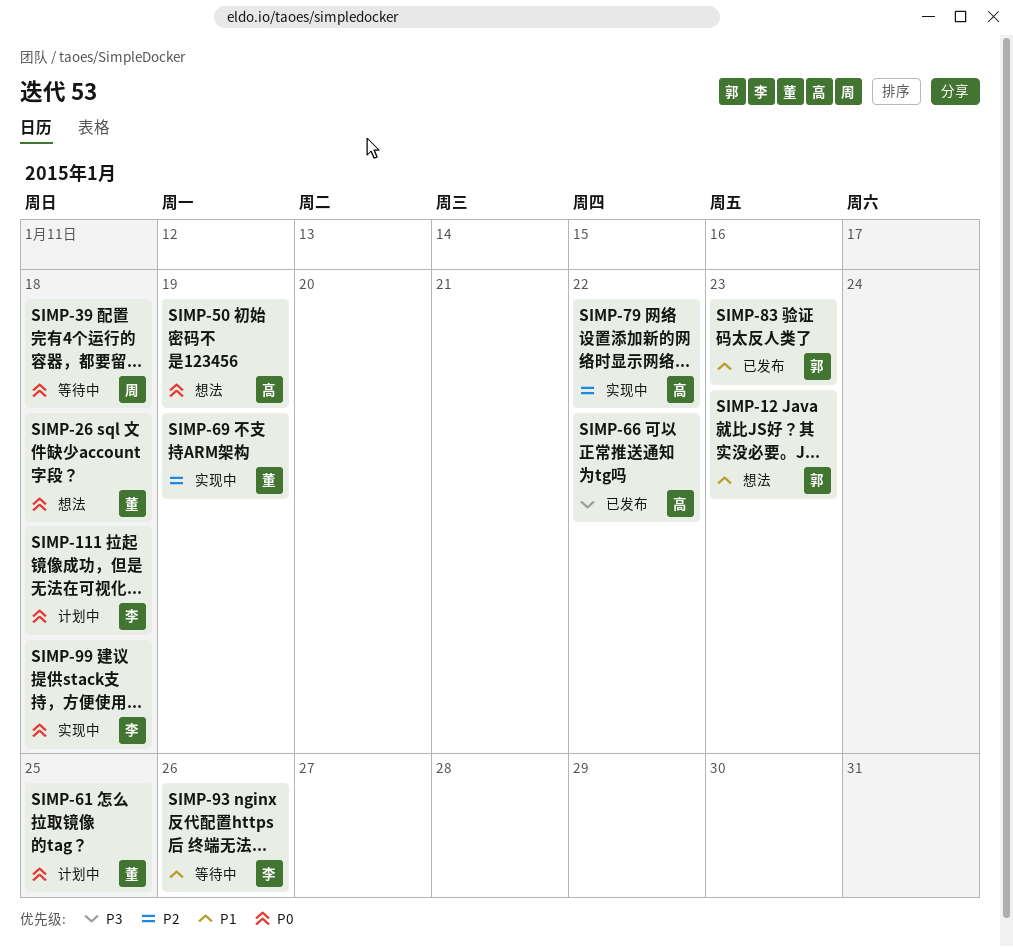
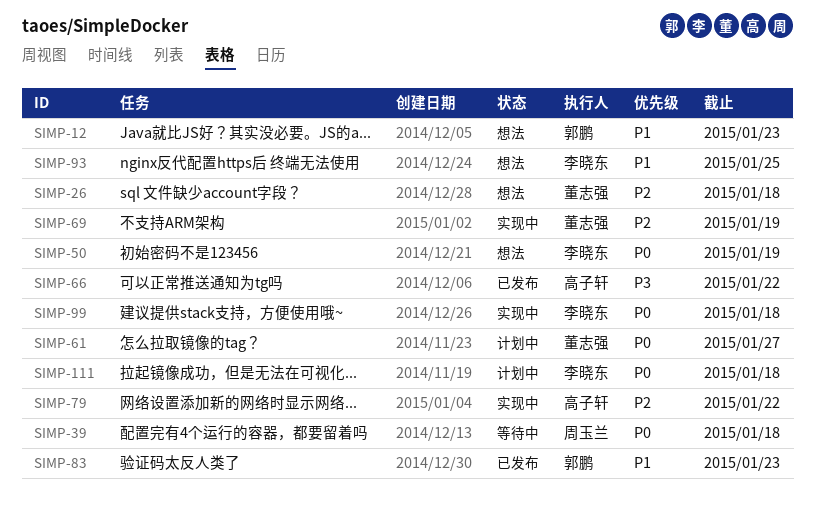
SIMP-26, priority: P0 -> P2
SIMP-50, owner: 高子轩 -> 李晓东
SIMP-61, due: Jan 25 -> Jan 27
SIMP-93, status: 等待中 -> 想法
SIMP-93, due: Jan 26 -> Jan 25

